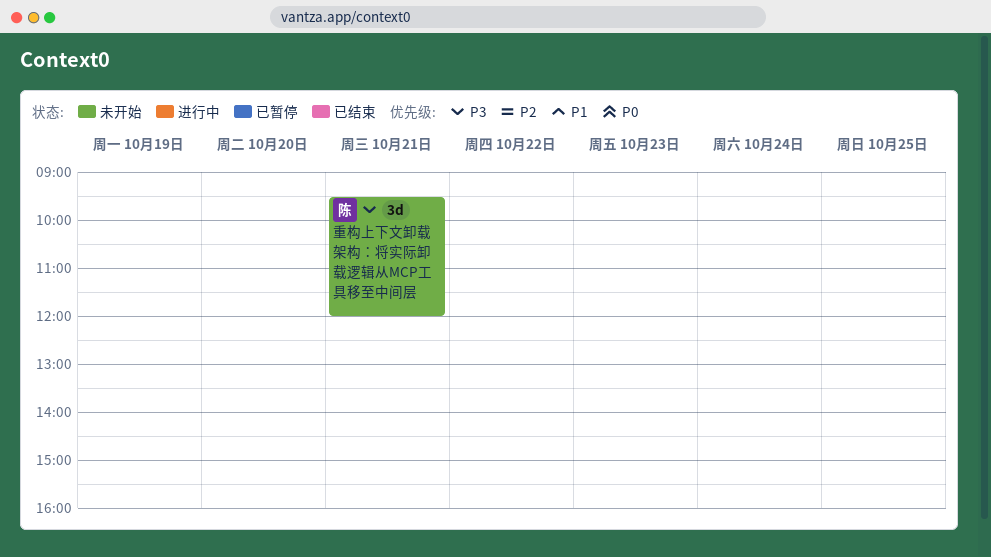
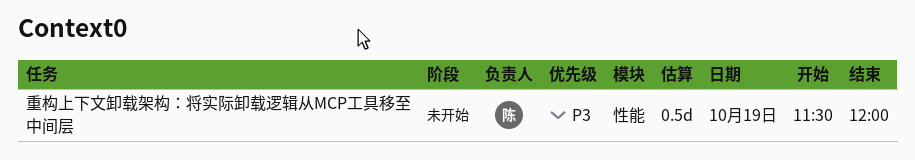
重构上下文卸载架构：将实际卸载逻辑从MCP工具移至中间层, estimate: 3d -> 0.5d
重构上下文卸载架构：将实际卸载逻辑从MCP工具移至中间层, day: Oct 21 -> Oct 19
重构上下文卸载架构：将实际卸载逻辑从MCP工具移至中间层, begins: 09:30 -> 11:30

